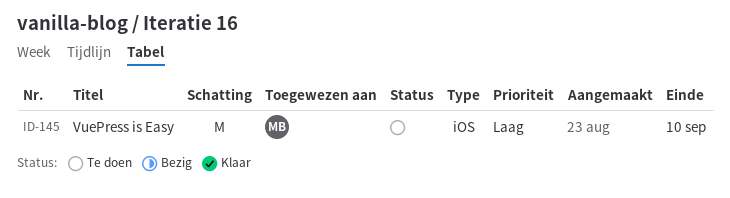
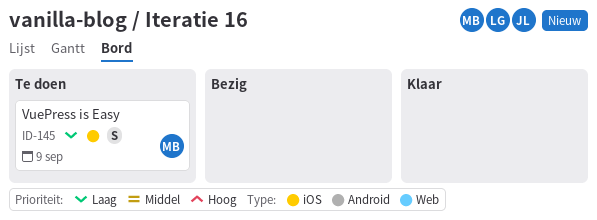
ID-145, estimate: M -> S
ID-145, due: Sep 10 -> Sep 9

